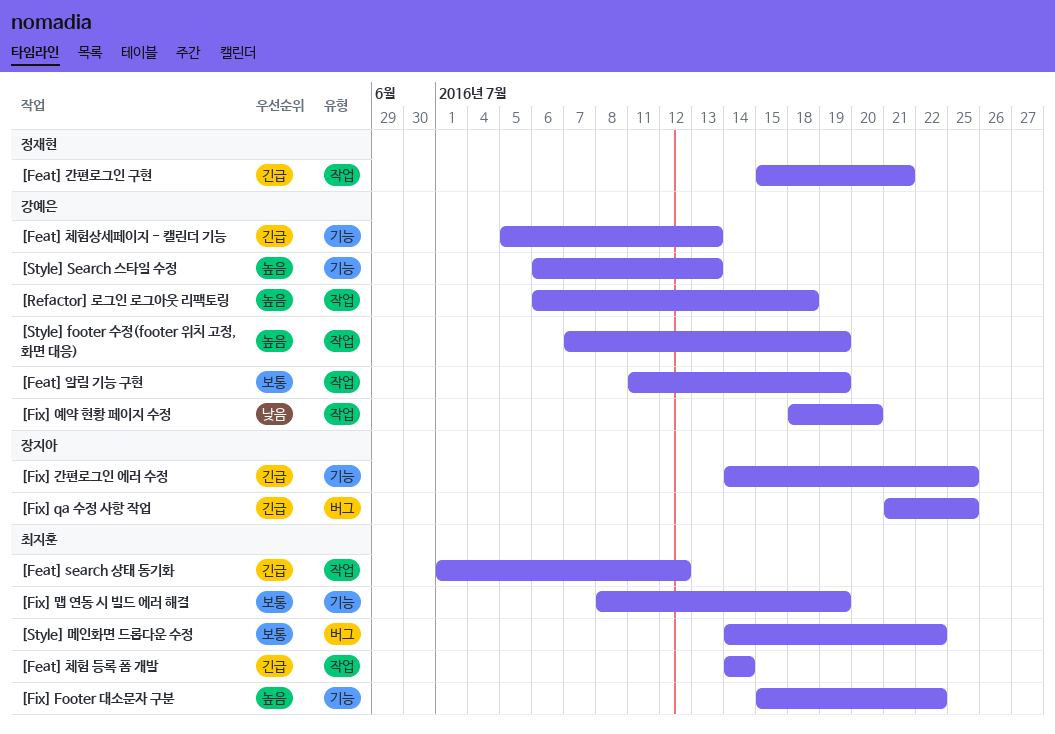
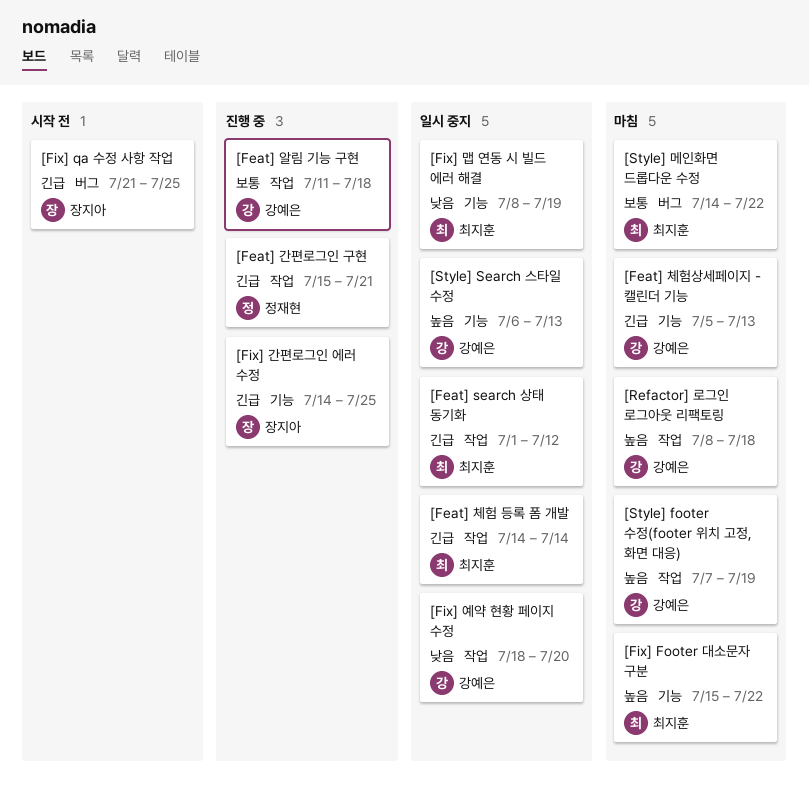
[Feat] 알림 기능 구현, due: Jul 19 -> Jul 18
[Fix] 맵 연동 시 빌드 에러 해결, priority: 보통 -> 낮음
[Refactor] 로그인 로그아웃 리팩토링, start: Jul 6 -> Jul 8

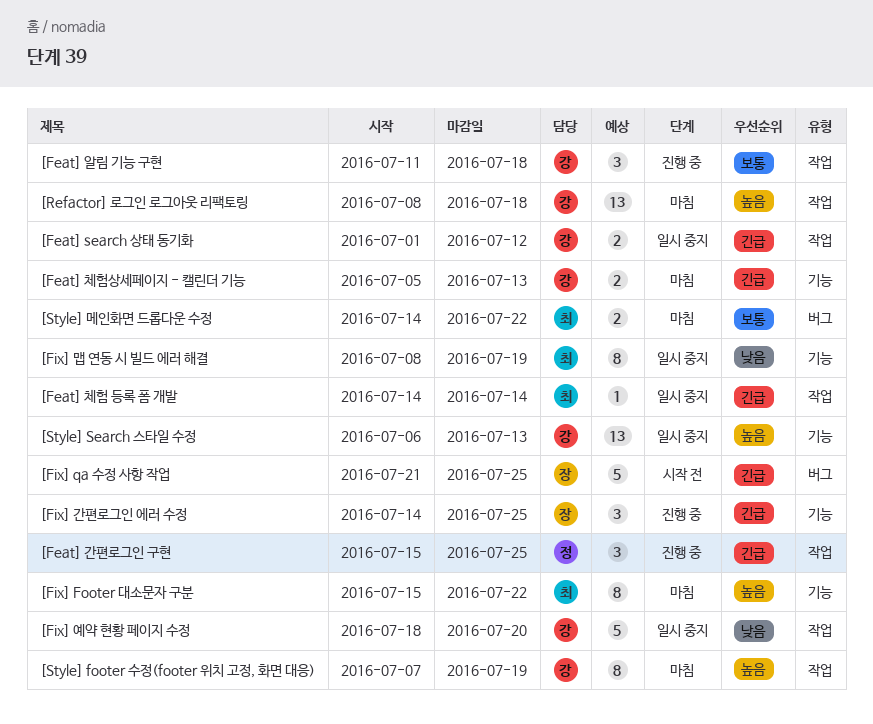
[Feat] search 상태 동기화, owner: 최지훈 -> 강예은
[Feat] 간편로그인 구현, due: Jul 21 -> Jul 25

